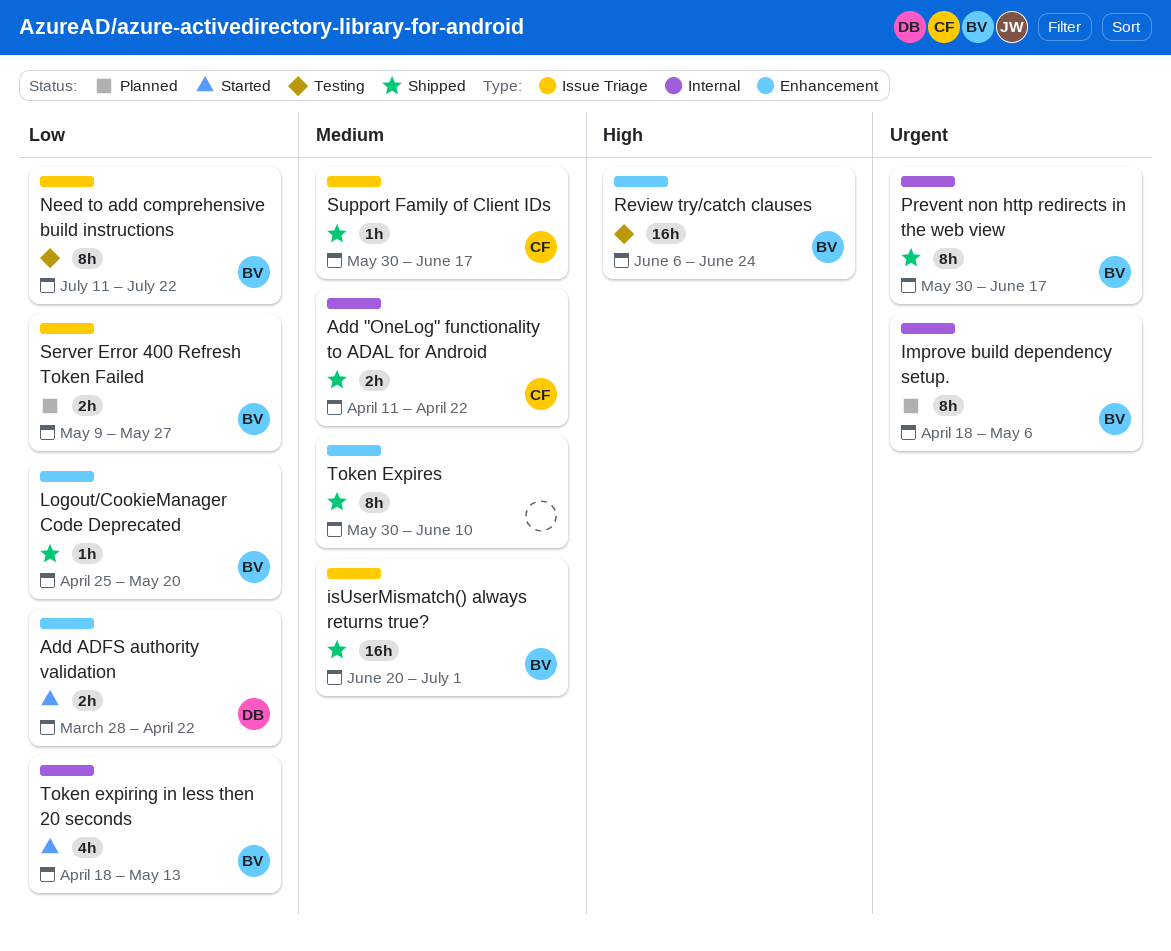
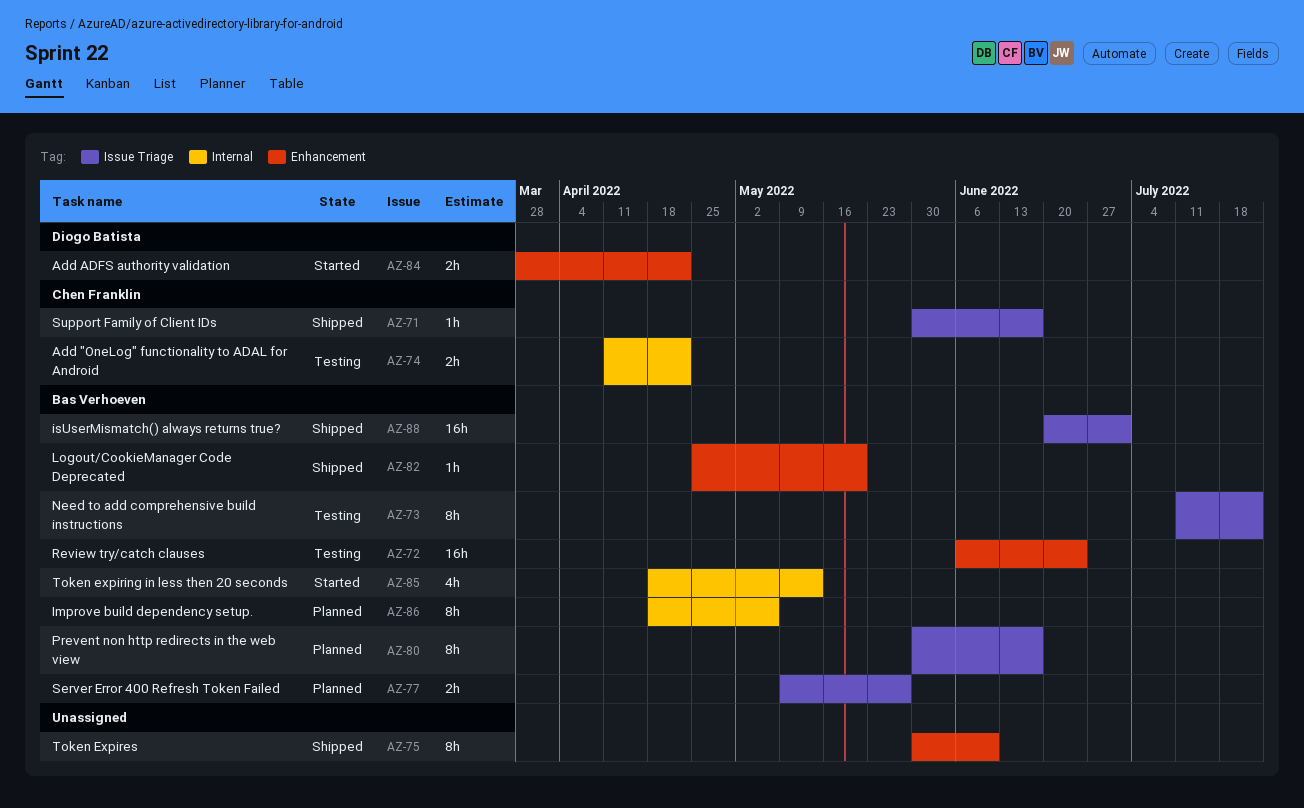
Add "OneLog" functionality to ADAL for Android, status: Shipped -> Testing
Prevent non http redirects in the web view, status: Shipped -> Planned
Prevent non http redirects in the web view, label: Internal -> Issue Triage

